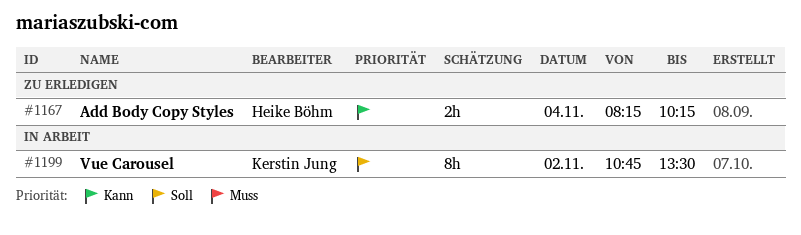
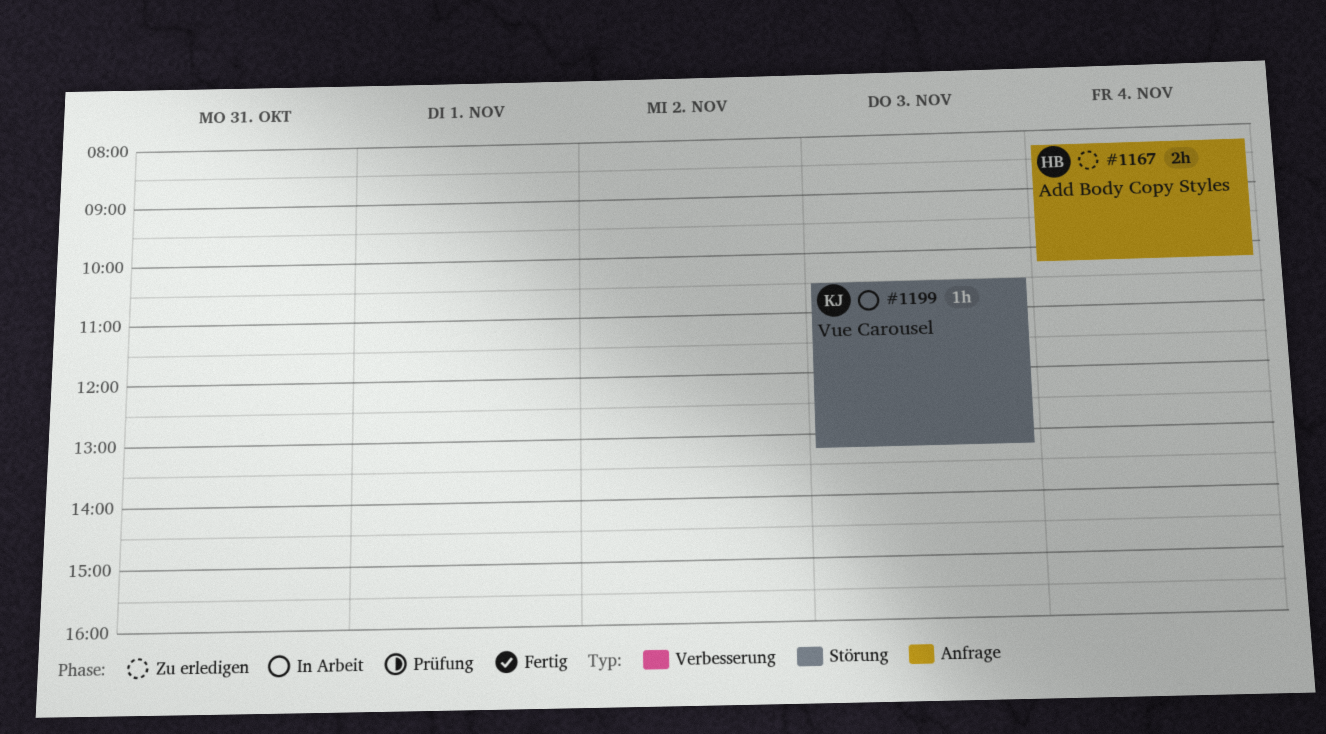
#1199, estimate: 8h -> 1h
#1199, day: Nov 2 -> Nov 3
#1199, begins: 10:45 -> 10:30
#1199, ends: 13:30 -> 13:15

